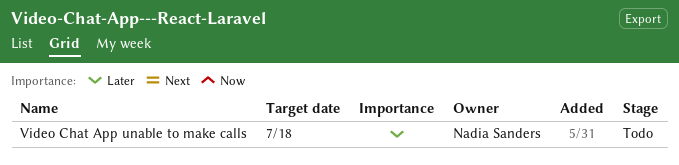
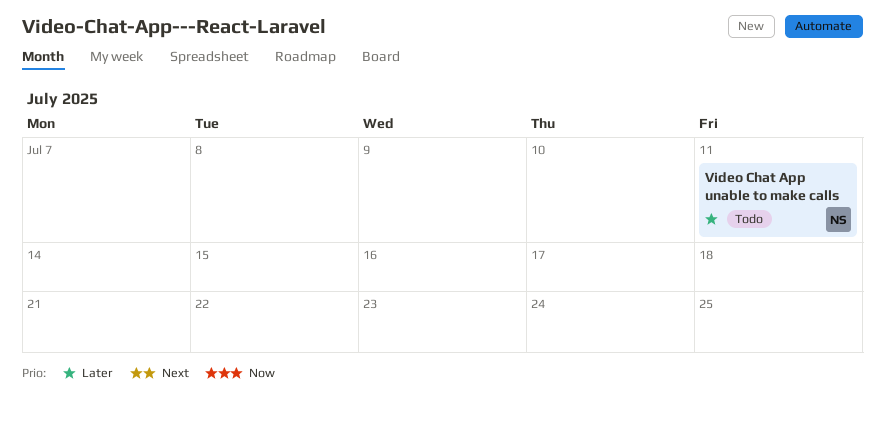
Video Chat App unable to make calls, due: Jul 18 -> Jul 11

